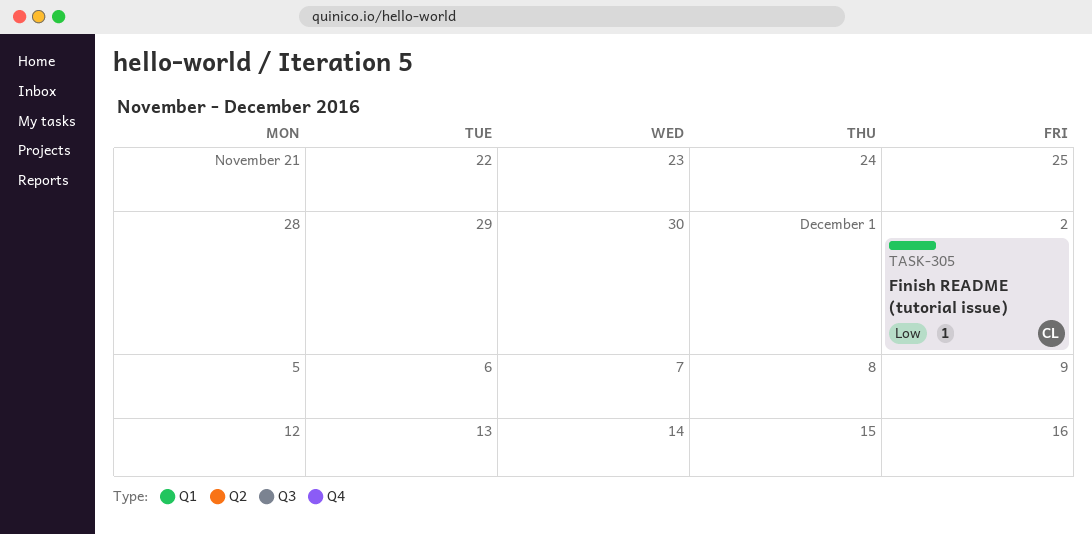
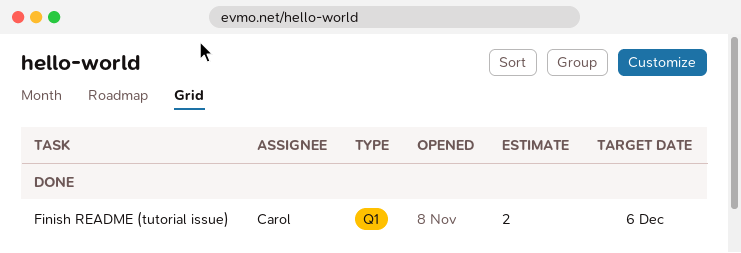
Finish README (tutorial issue), estimate: 1 -> 2
Finish README (tutorial issue), due: Dec 2 -> Dec 6

